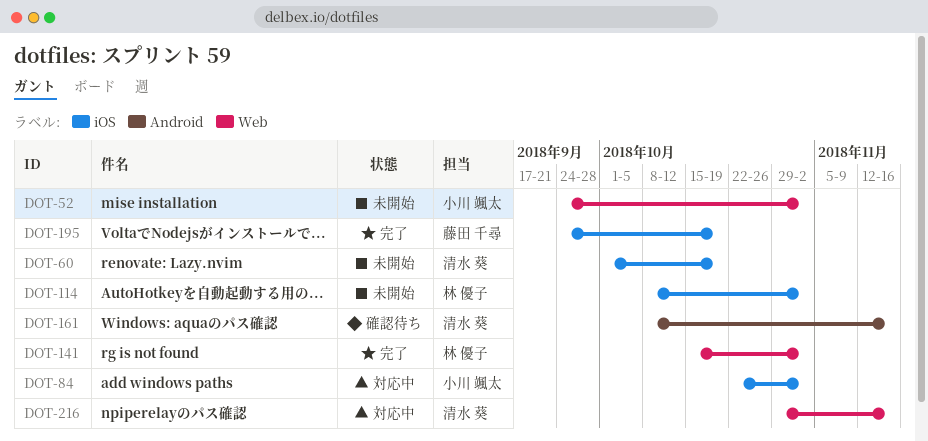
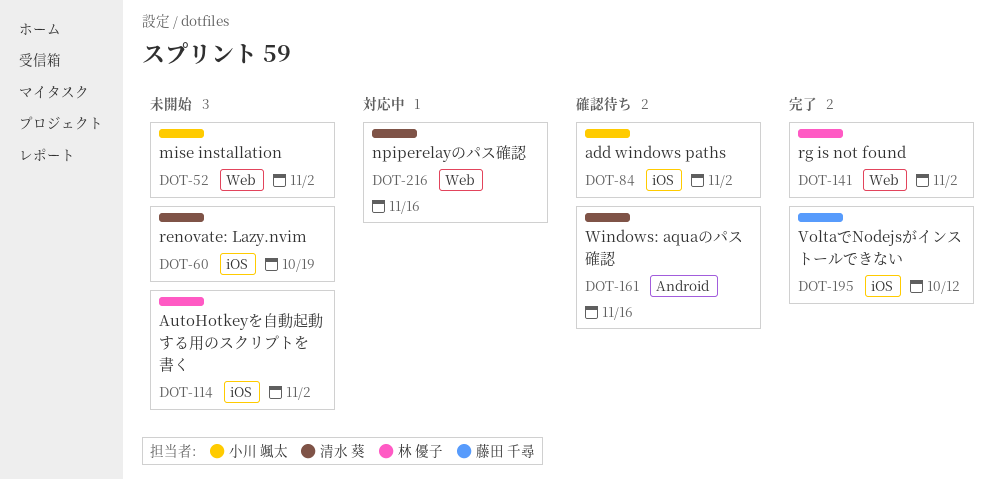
DOT-84, status: 対応中 -> 確認待ち
DOT-195, due: Oct 19 -> Oct 12

